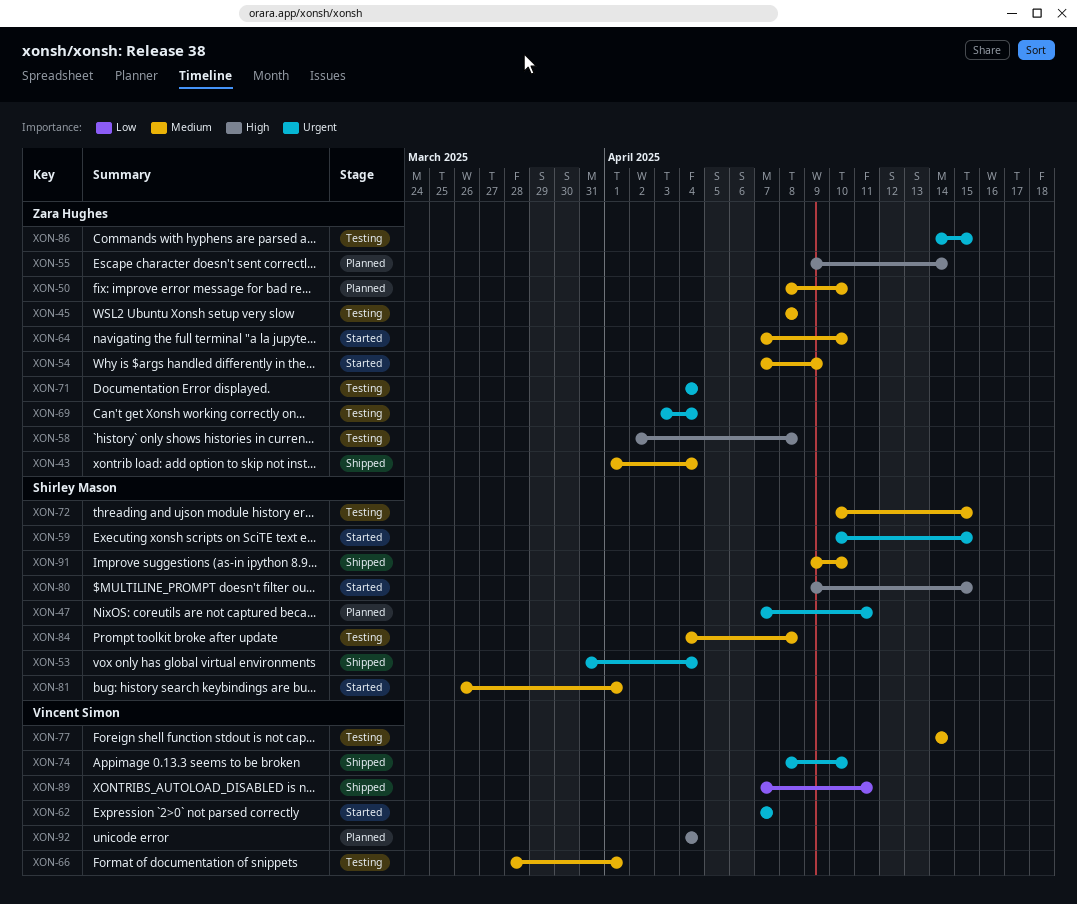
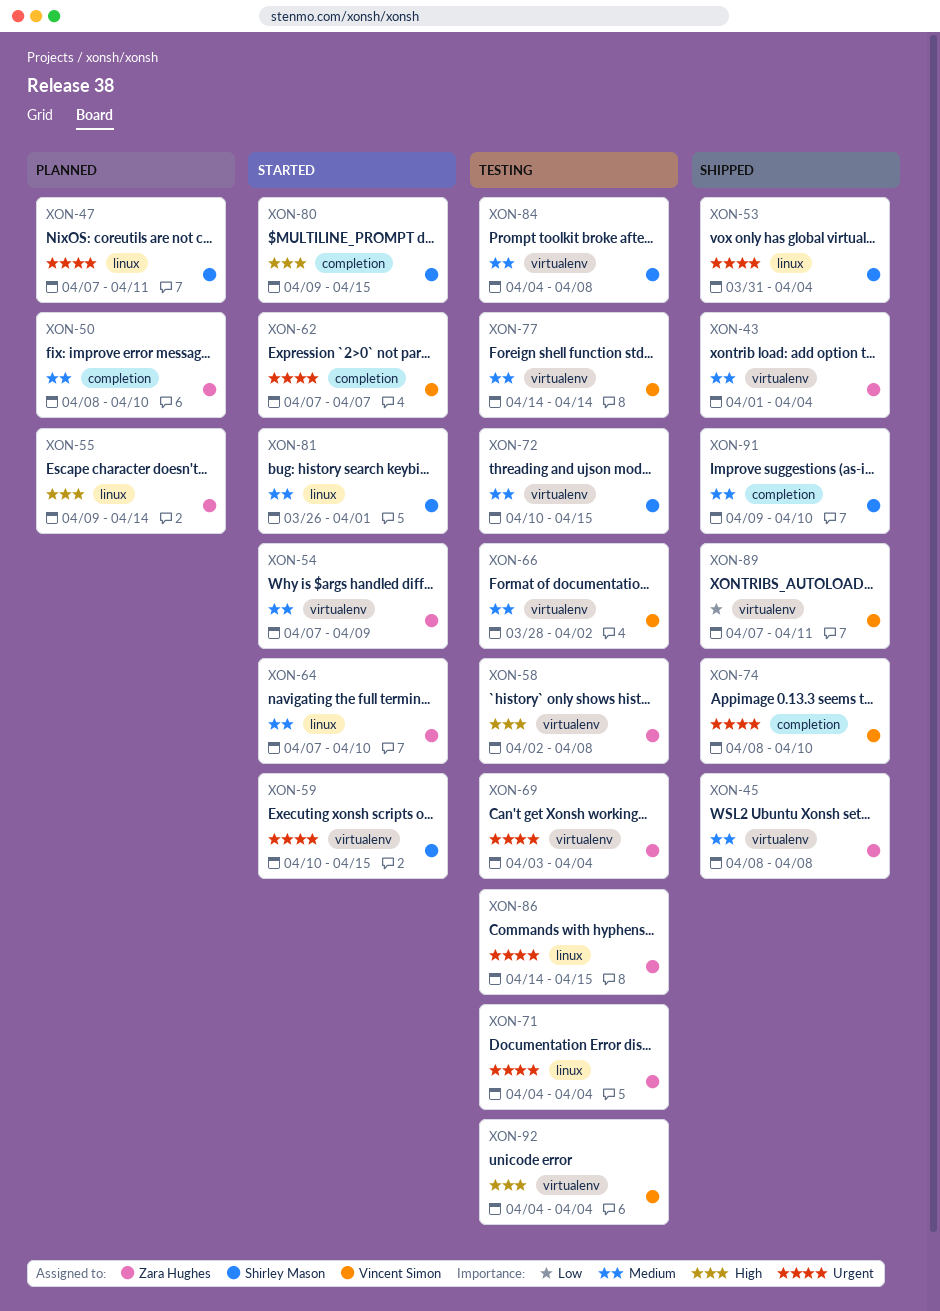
XON-45, status: Testing -> Shipped
XON-66, due: Apr 1 -> Apr 2
XON-92, status: Planned -> Testing

